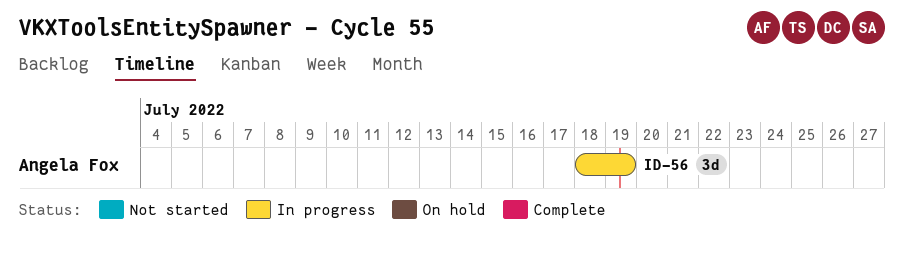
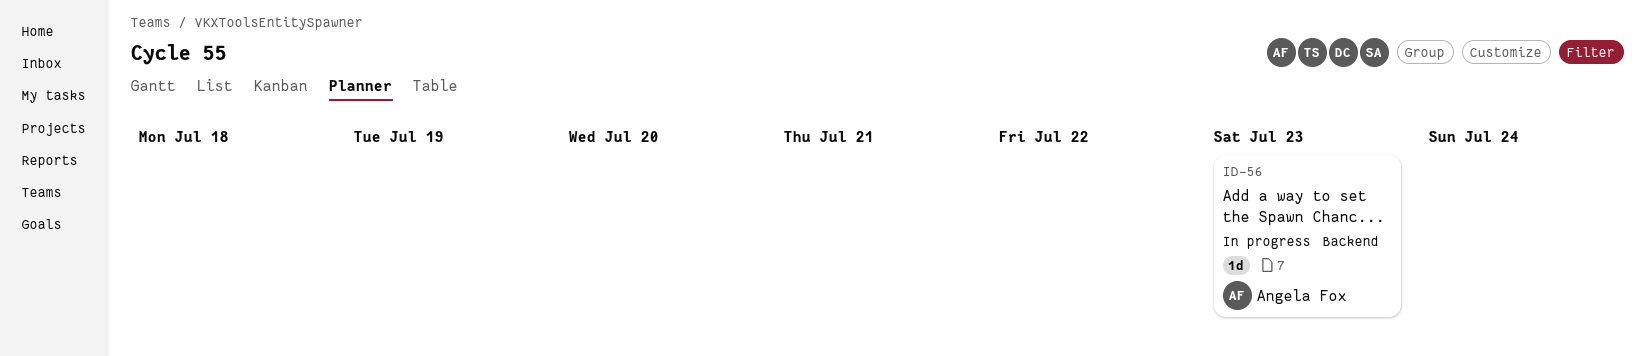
ID-56, estimate: 3d -> 1d
ID-56, due: Jul 19 -> Jul 23

